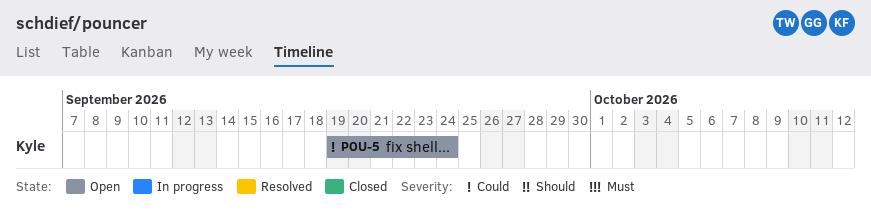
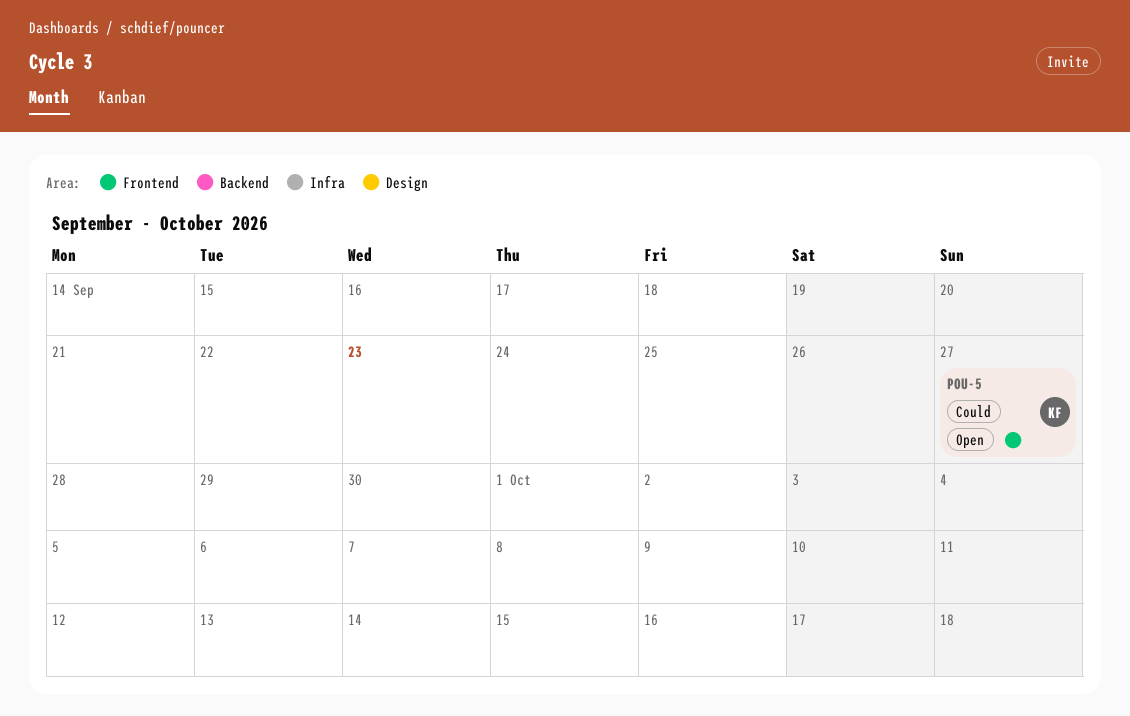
POU-5, due: Sep 24 -> Sep 27

